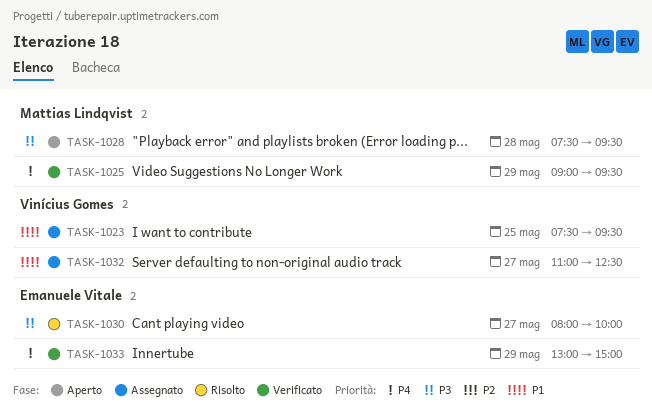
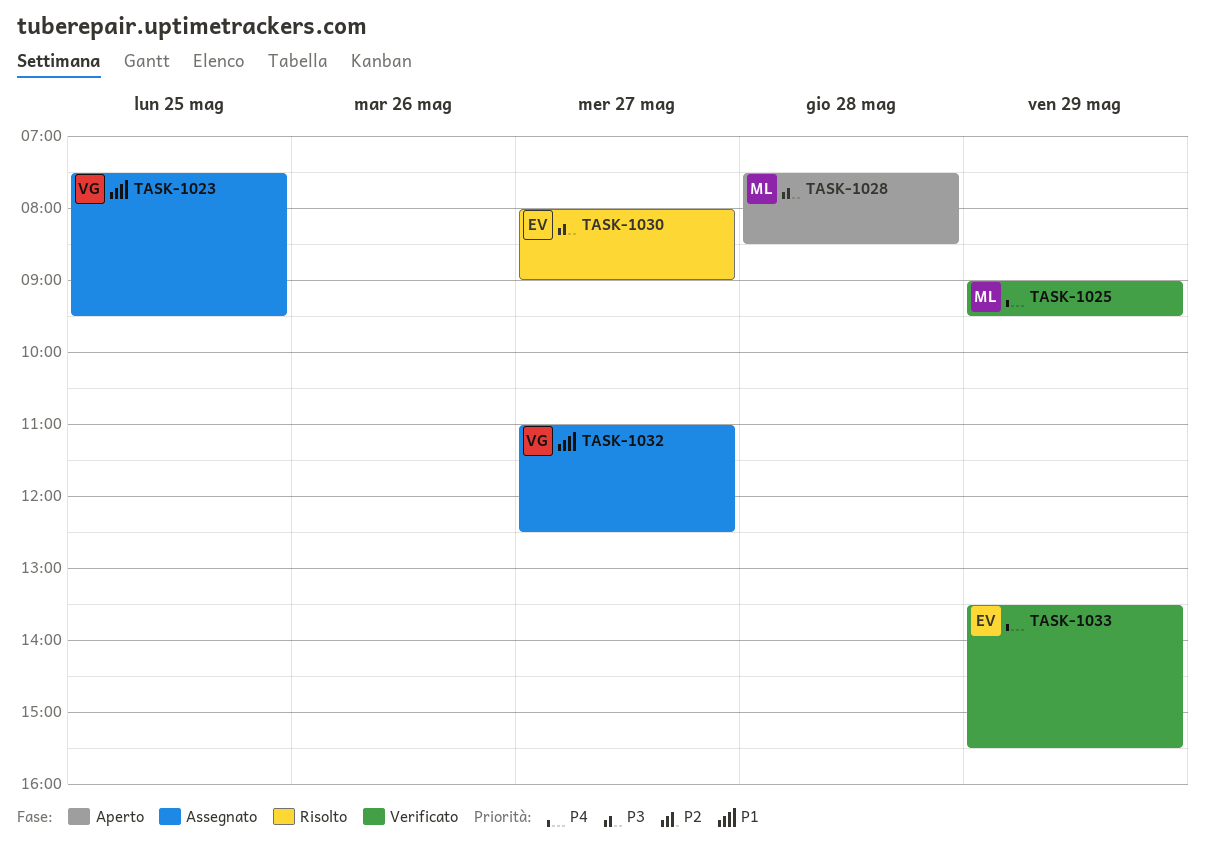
TASK-1028, ends: 09:30 -> 08:30
TASK-1030, ends: 10:00 -> 09:00
TASK-1033, begins: 13:00 -> 13:30
TASK-1033, ends: 15:00 -> 15:30

